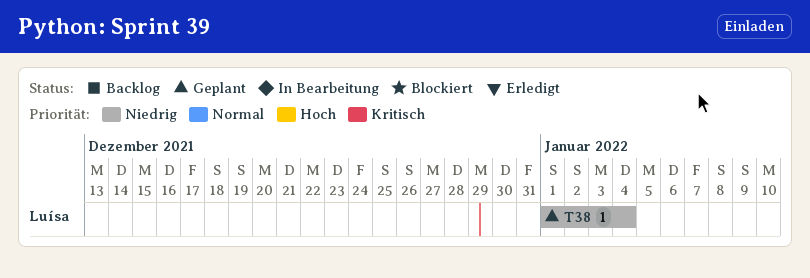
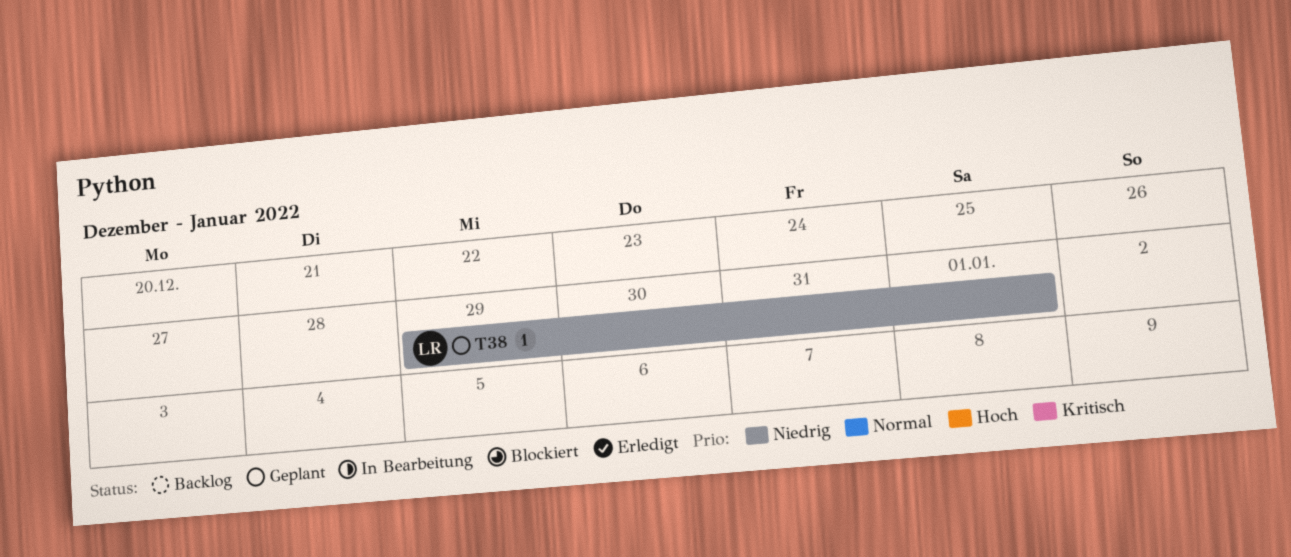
T38, start: Jan 1 -> Dec 29
T38, due: Jan 4 -> Jan 1

